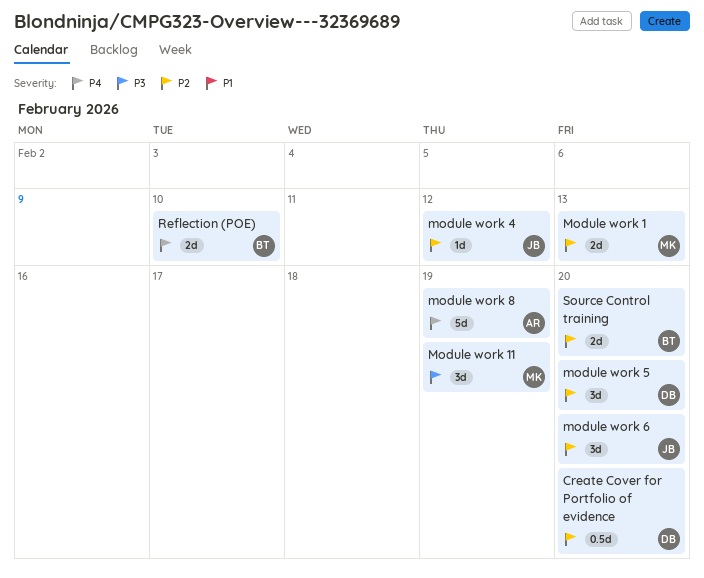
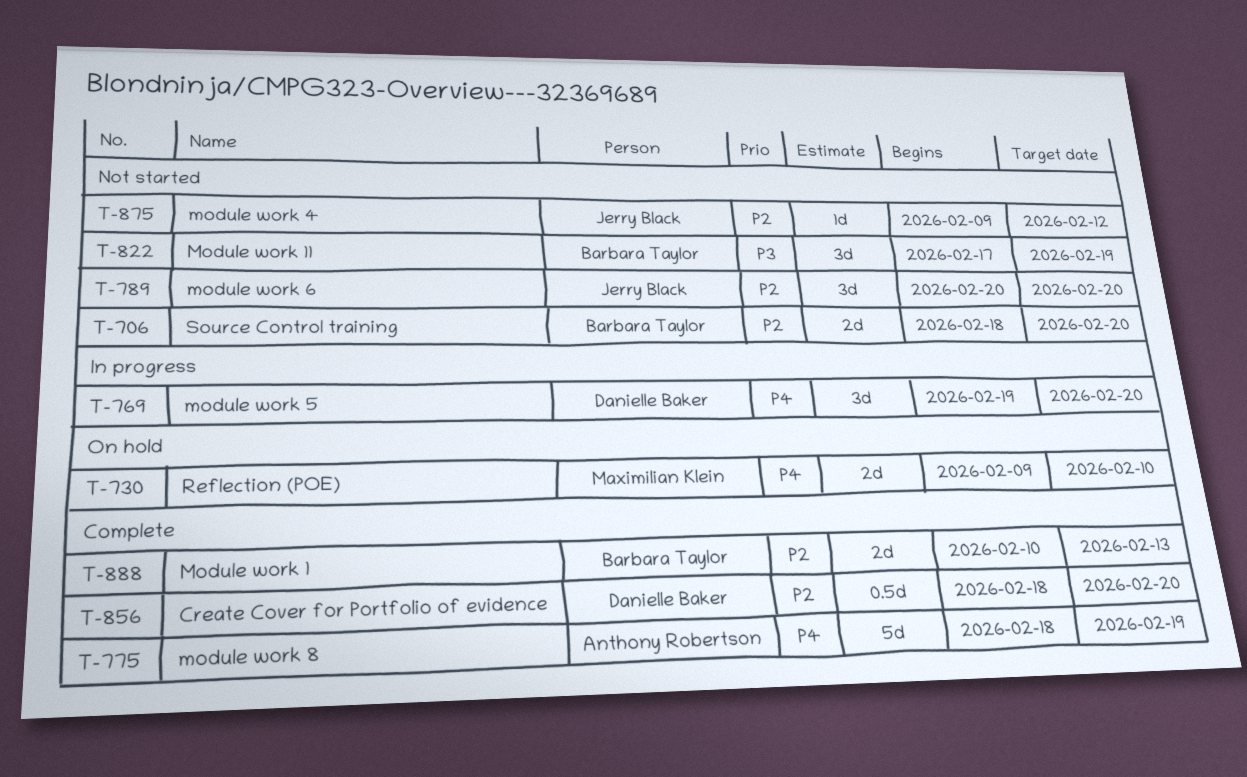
Module work 1, owner: Maximilian Klein -> Barbara Taylor
Module work 11, owner: Maximilian Klein -> Barbara Taylor
module work 5, priority: P2 -> P4
Reflection (POE), owner: Barbara Taylor -> Maximilian Klein

